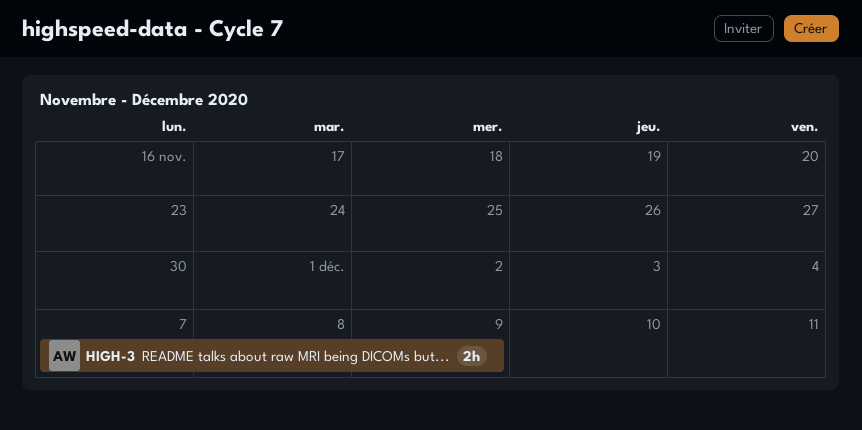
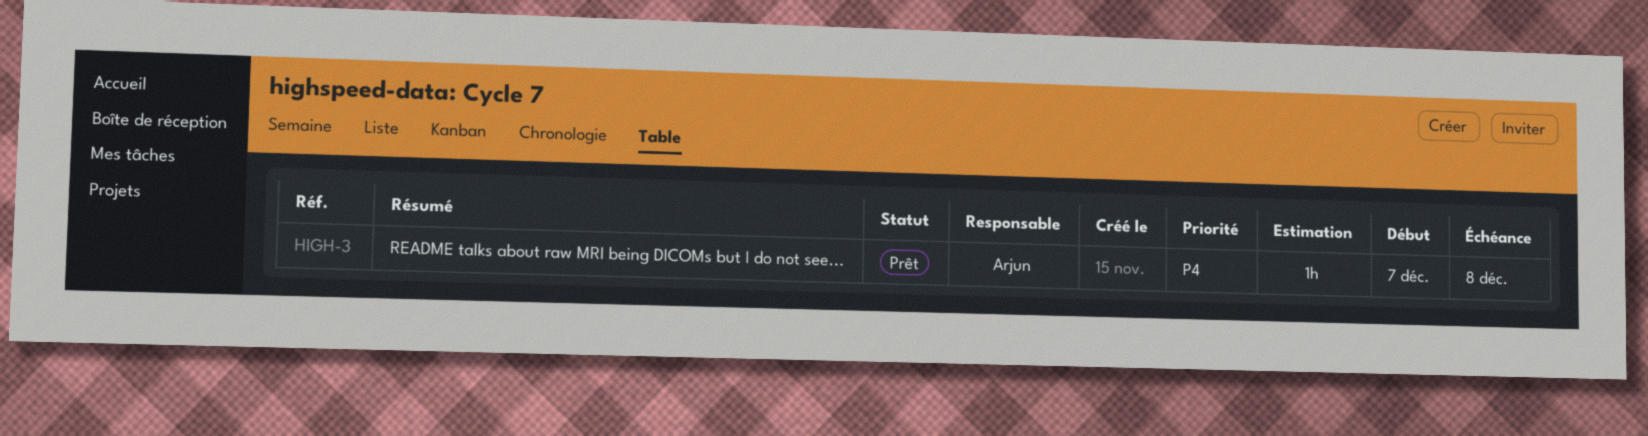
HIGH-3, estimate: 2h -> 1h
HIGH-3, due: Dec 9 -> Dec 8

